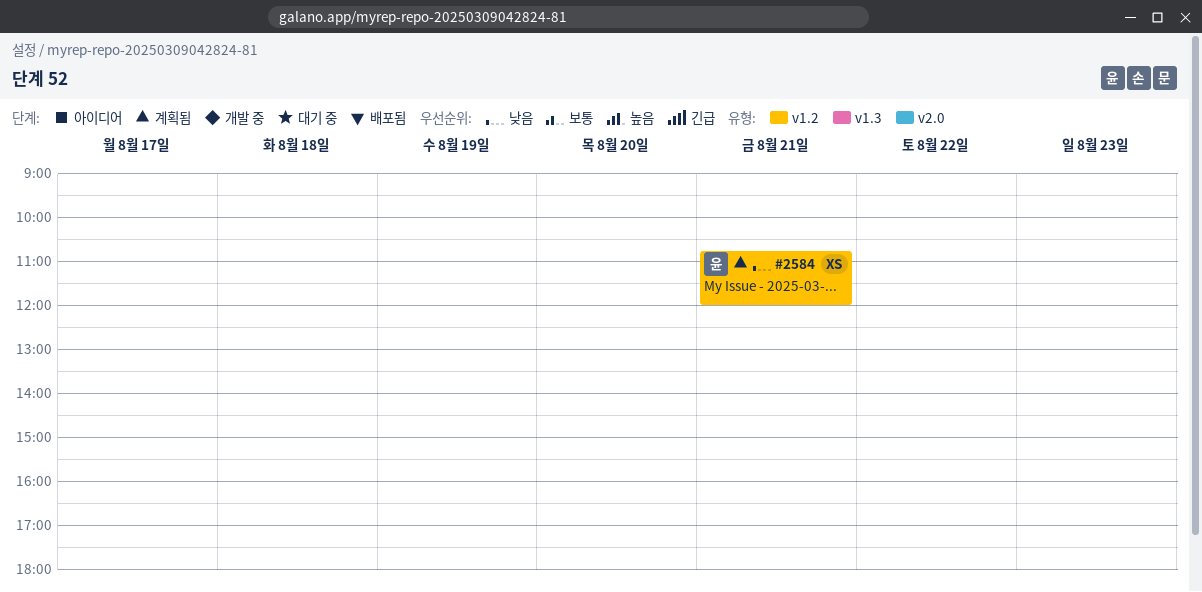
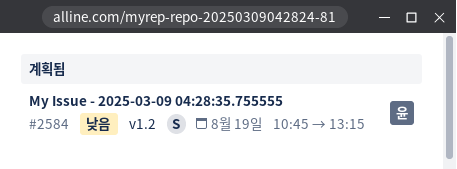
#2584, estimate: XS -> S
#2584, day: Aug 21 -> Aug 19
#2584, ends: 12:00 -> 13:15

